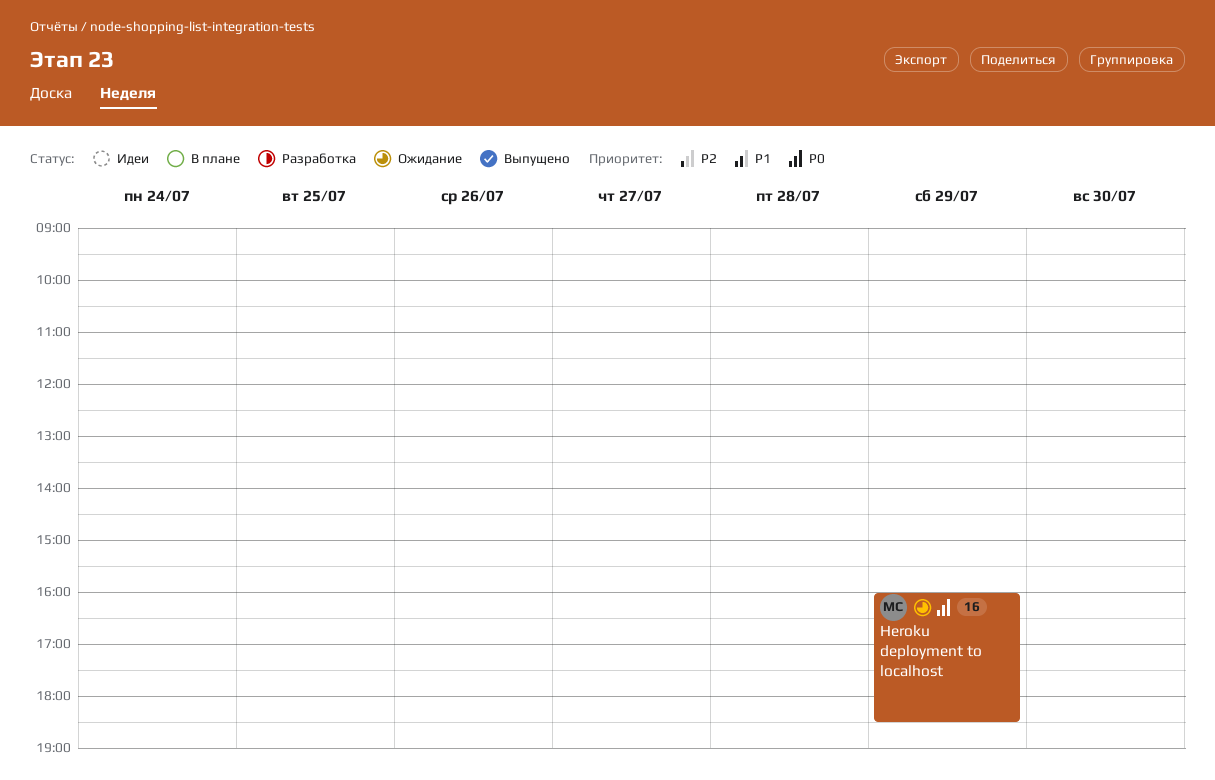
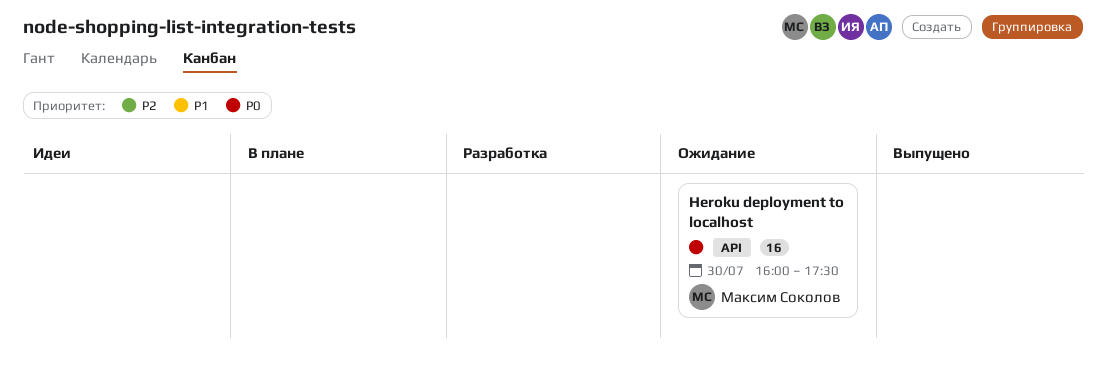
Heroku deployment to localhost, day: Jul 29 -> Jul 30
Heroku deployment to localhost, ends: 18:30 -> 17:30

